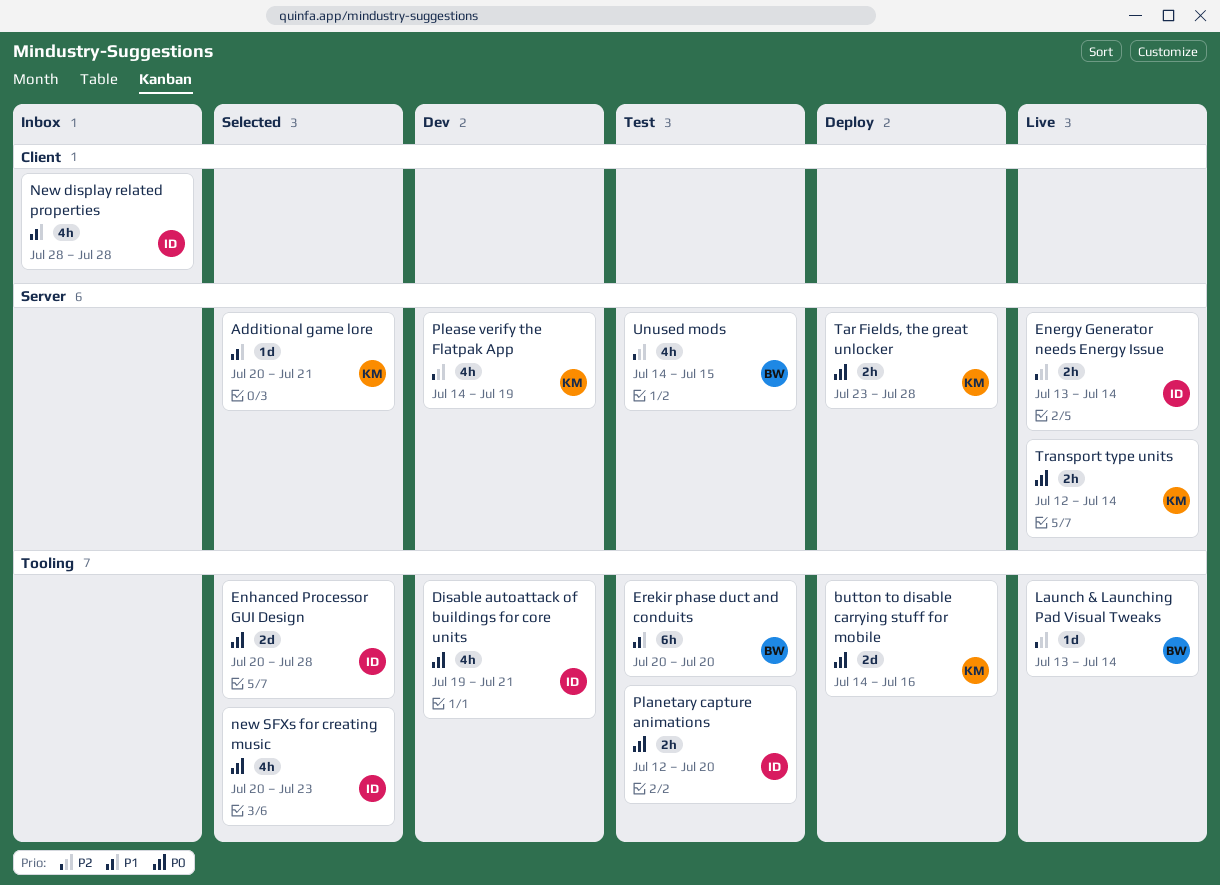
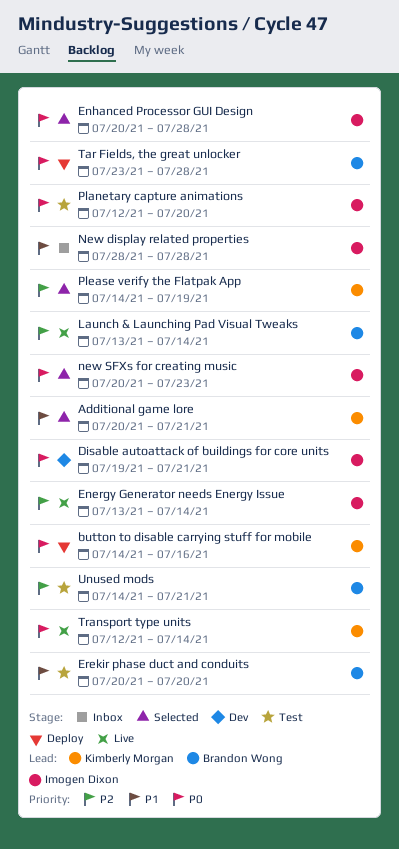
Please verify the Flatpak App, status: Dev -> Selected
Tar Fields, the great unlocker, owner: Kimberly Morgan -> Brandon Wong
Unused mods, due: Jul 15 -> Jul 21

